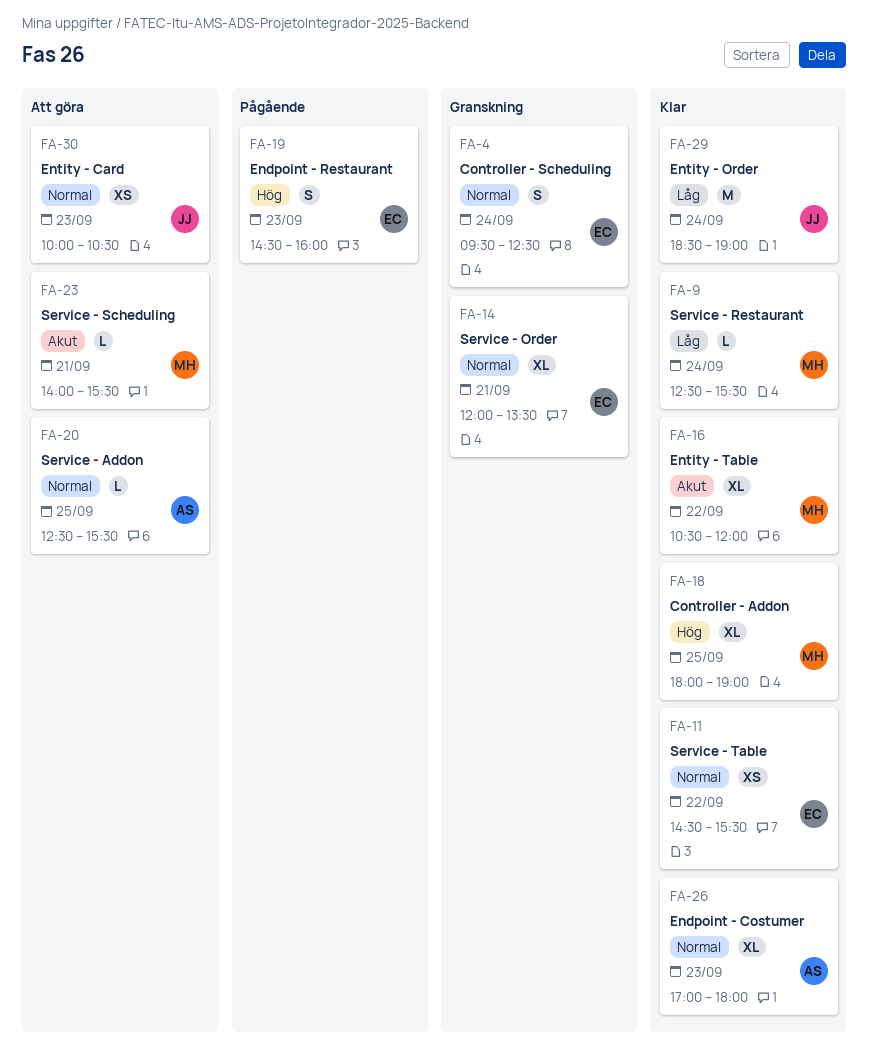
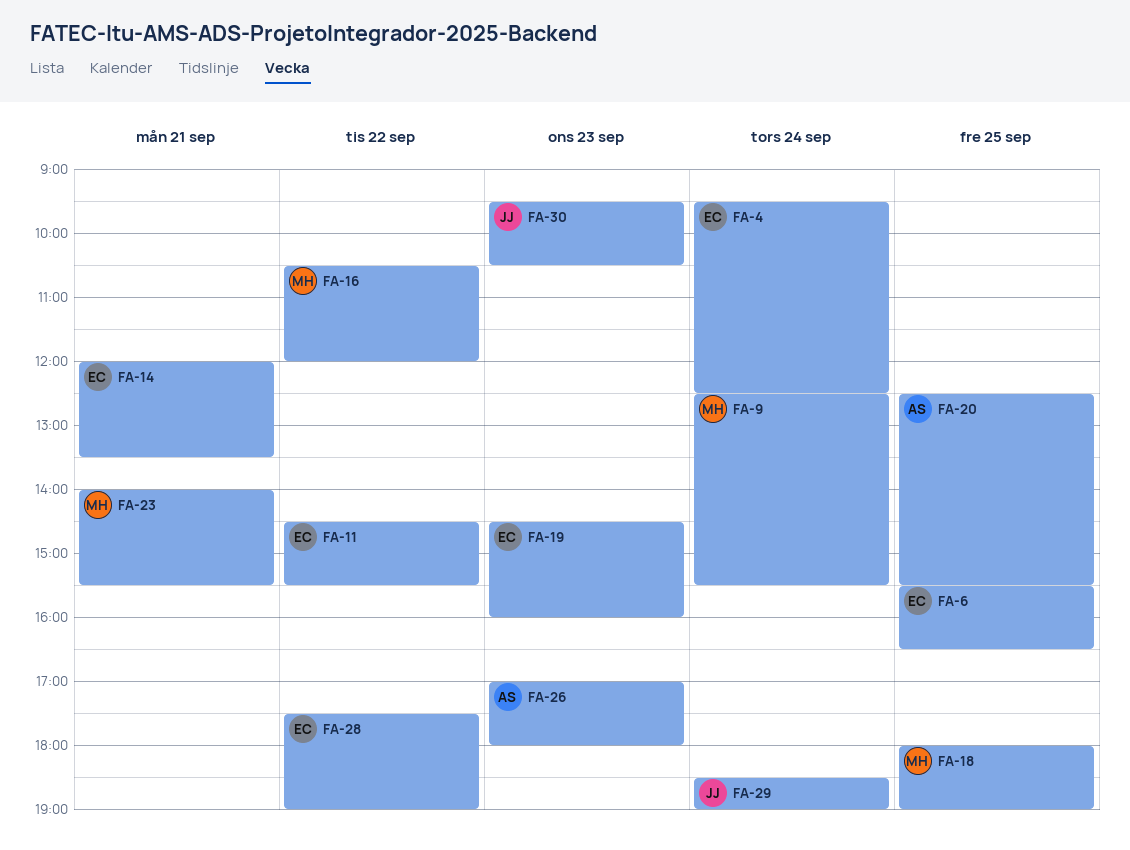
FA-6: none -> present
FA-28: none -> present
FA-30, begins: 10:00 -> 09:30

